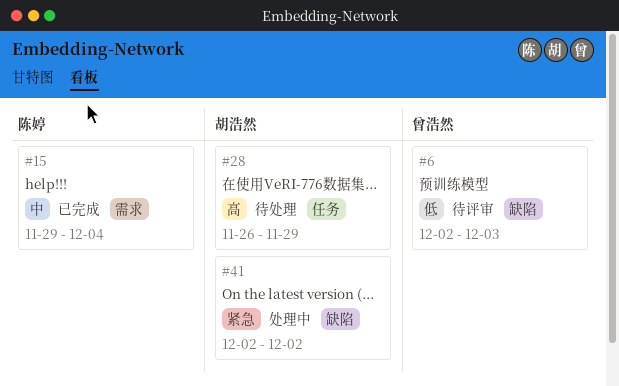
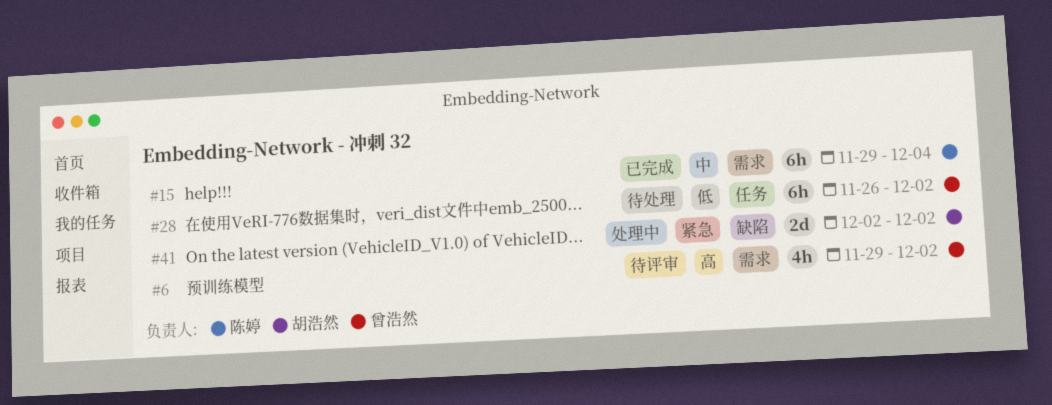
#6, priority: 低 -> 高
#6, label: 缺陷 -> 需求
#6, start: Dec 2 -> Nov 29
#6, due: Dec 3 -> Dec 2
#28, owner: 胡浩然 -> 曾浩然
#28, priority: 高 -> 低
#28, due: Nov 29 -> Dec 2

